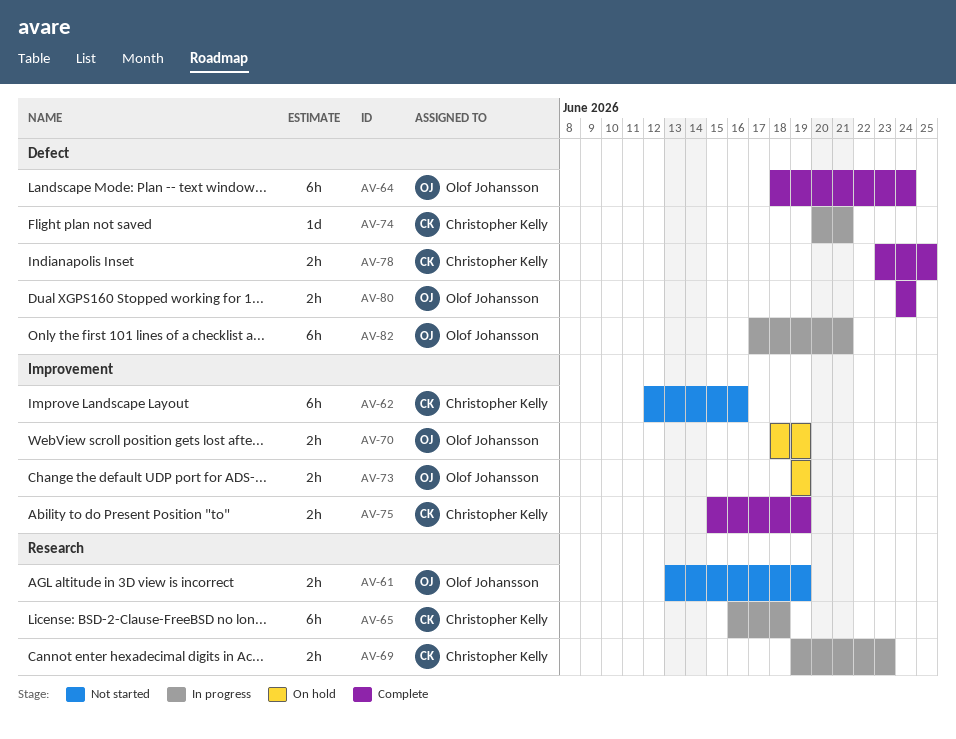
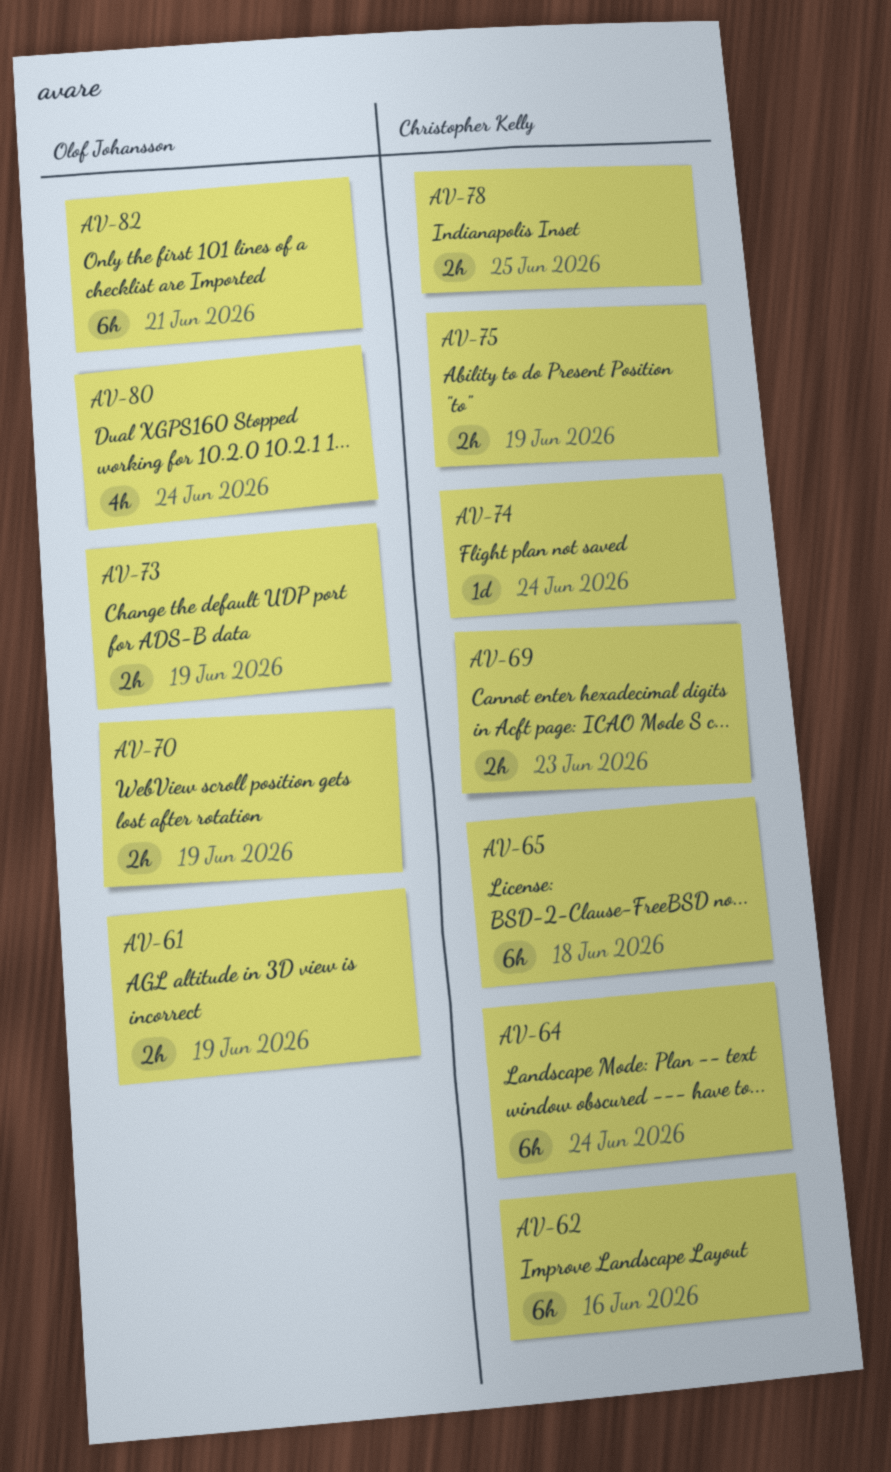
AV-64, owner: Olof Johansson -> Christopher Kelly
AV-74, due: Jun 21 -> Jun 24
AV-80, estimate: 2h -> 4h

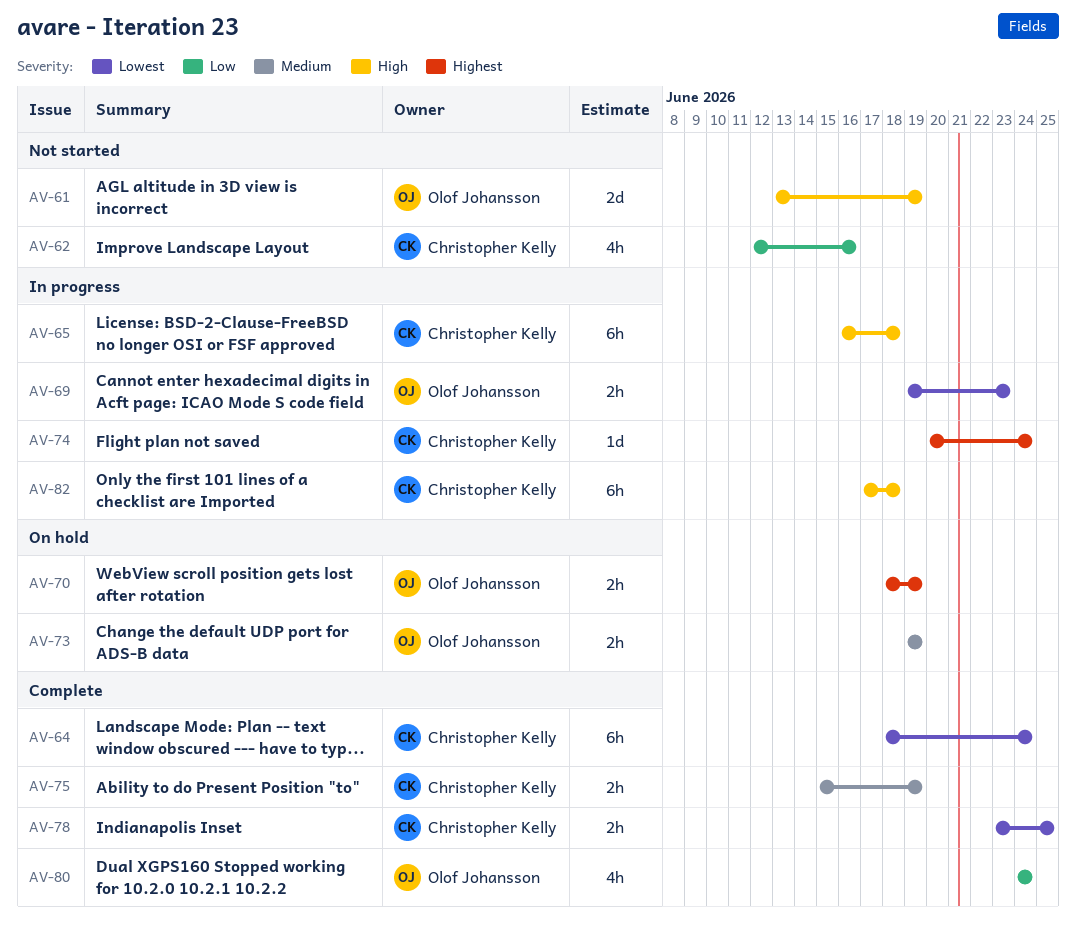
AV-61, estimate: 2h -> 2d
AV-62, estimate: 6h -> 4h
AV-69, owner: Christopher Kelly -> Olof Johansson
AV-82, owner: Olof Johansson -> Christopher Kelly
AV-82, due: Jun 21 -> Jun 18

